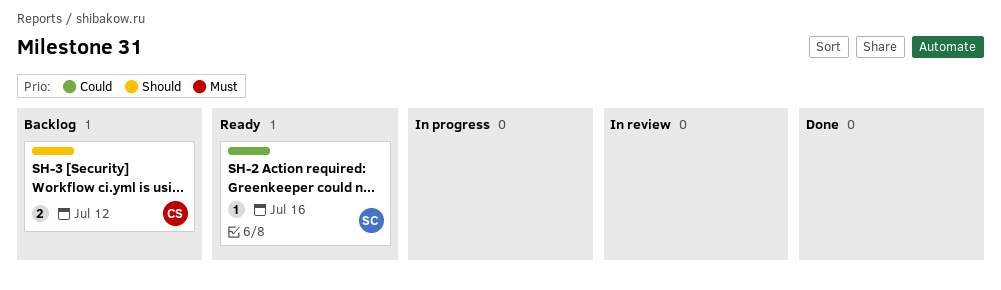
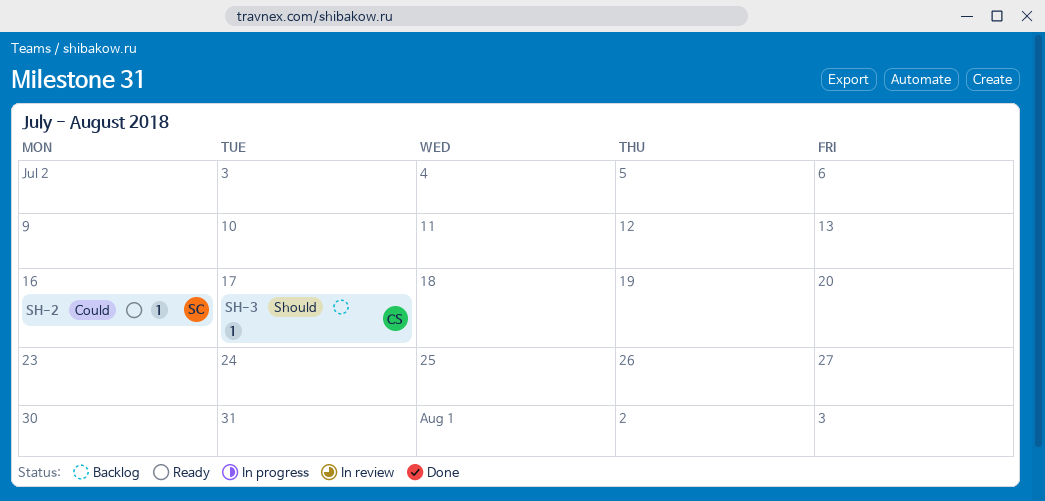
SH-3, estimate: 2 -> 1
SH-3, due: Jul 12 -> Jul 17

